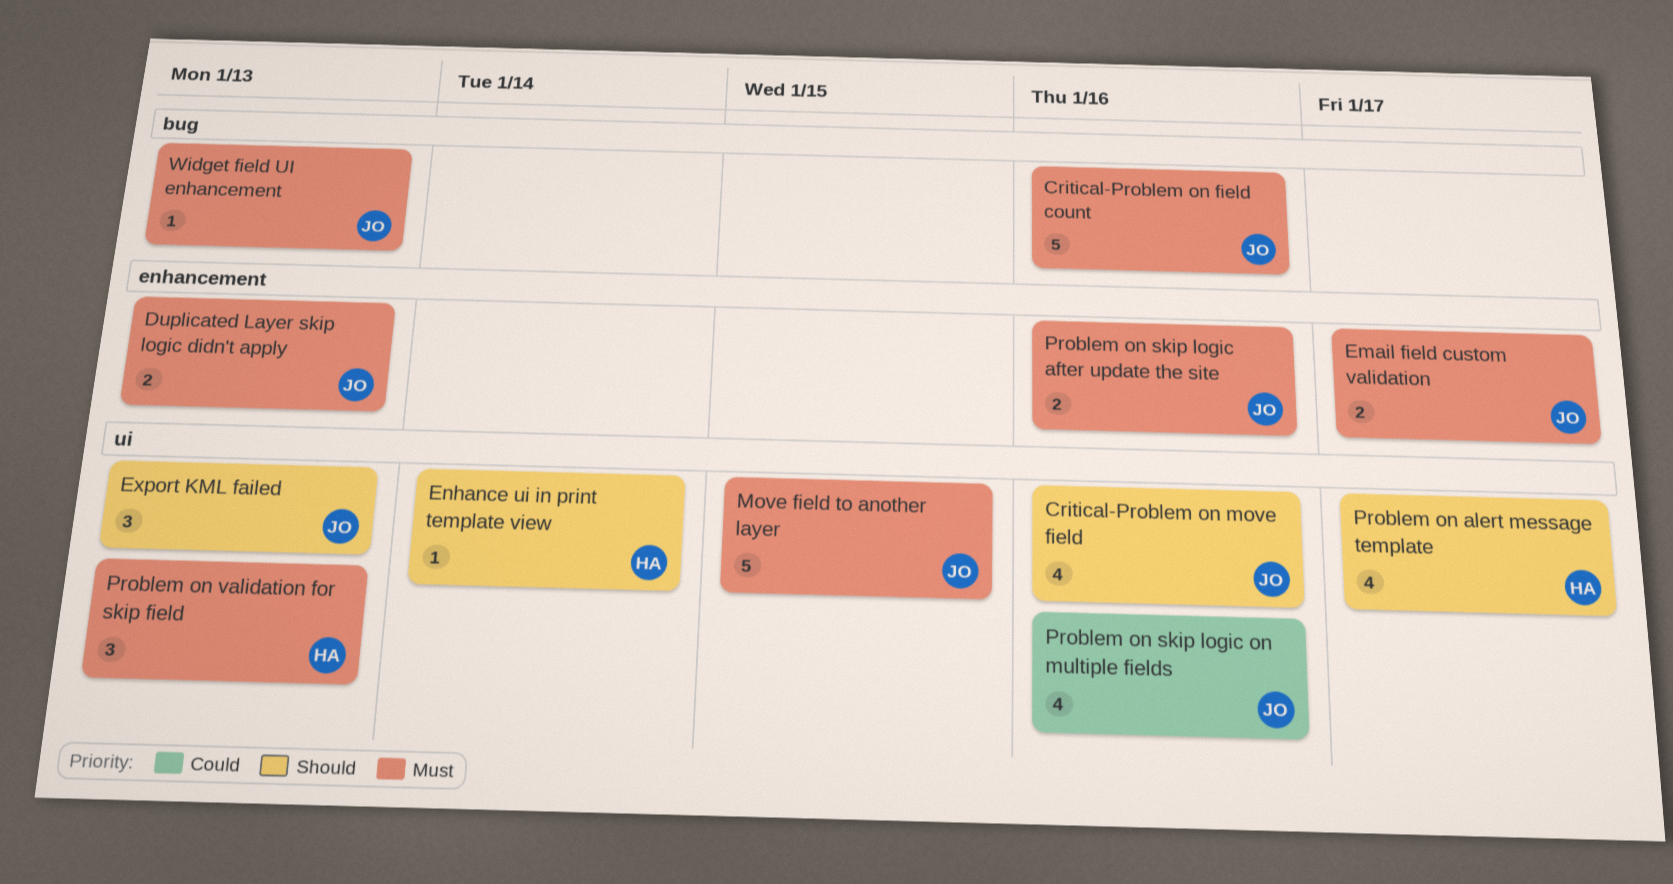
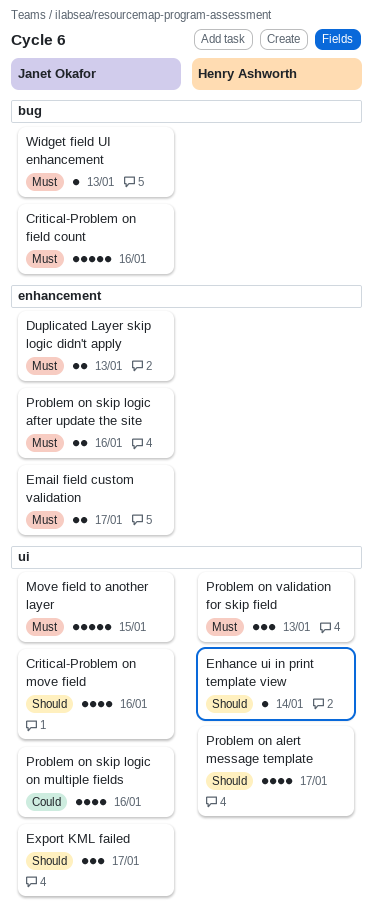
Export KML failed, due: Jan 13 -> Jan 17

